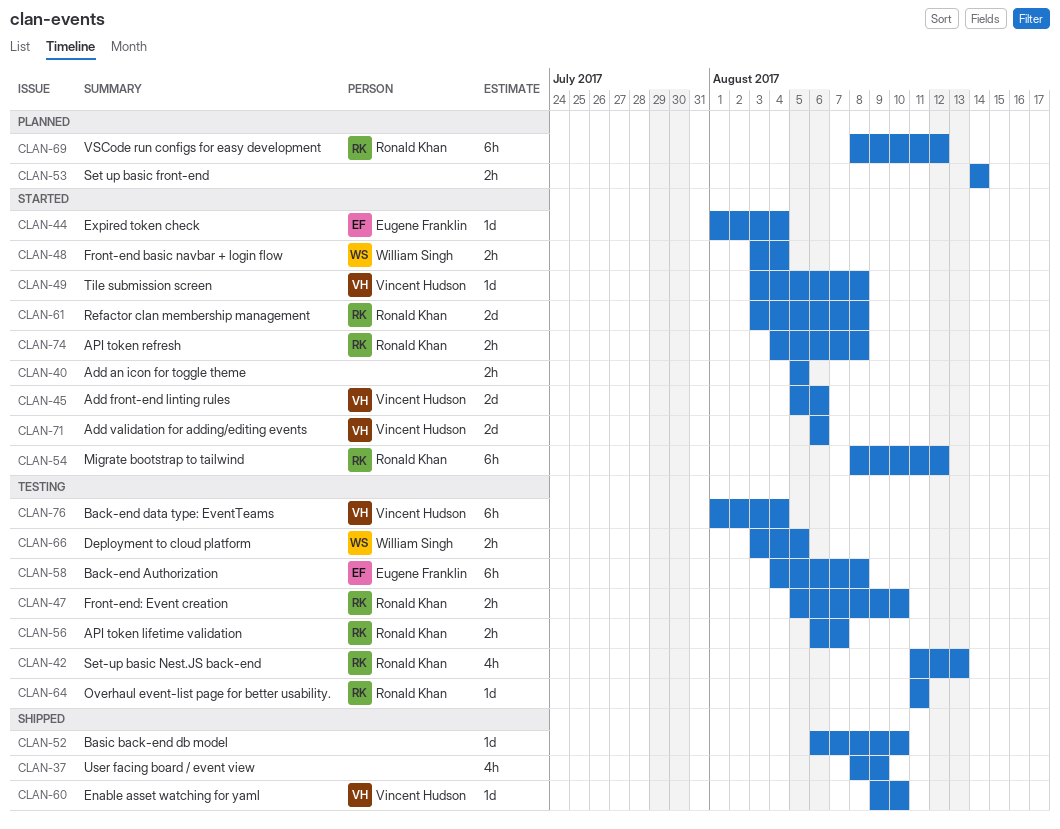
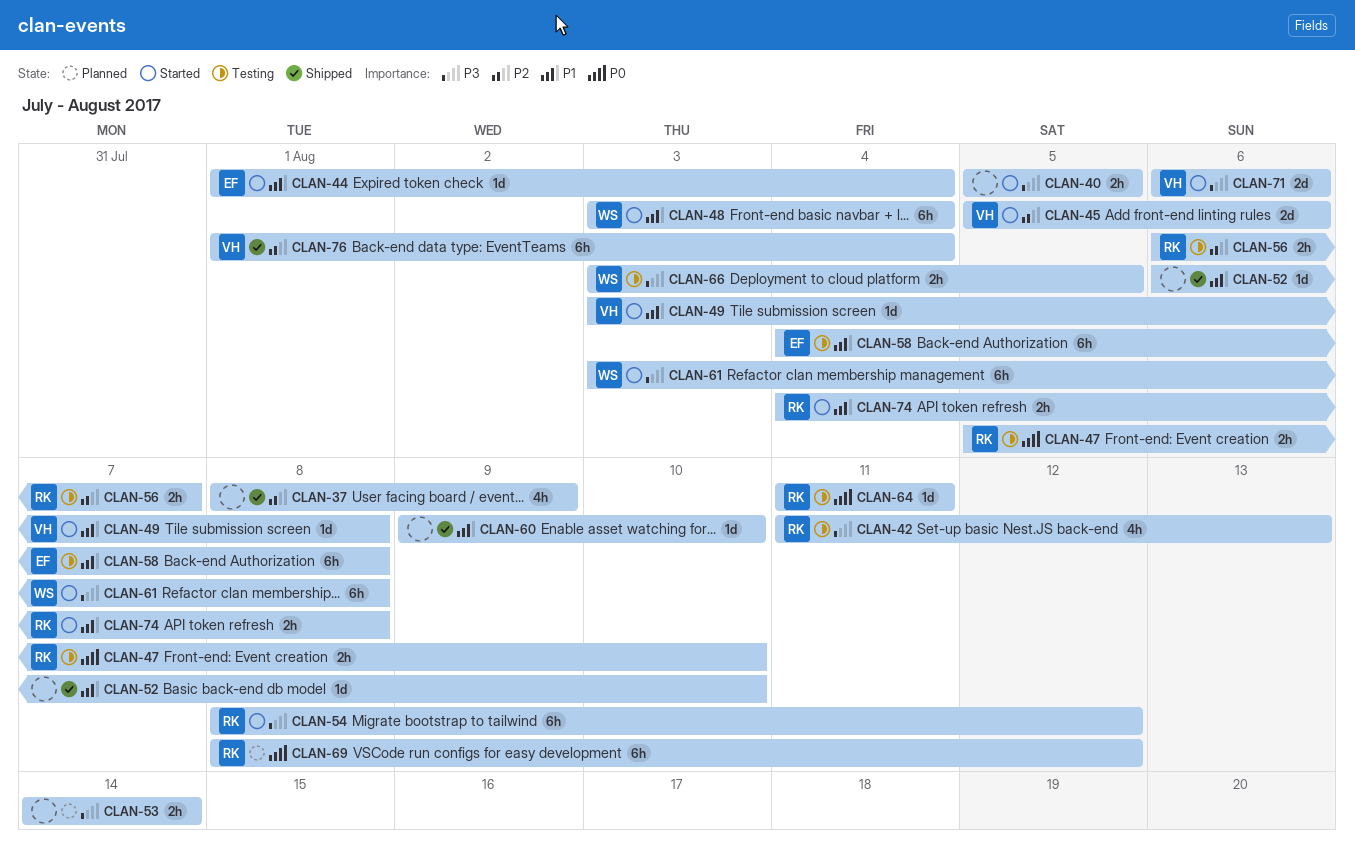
CLAN-48, estimate: 2h -> 6h
CLAN-60, owner: Vincent Hudson -> none
CLAN-61, owner: Ronald Khan -> William Singh
CLAN-61, estimate: 2d -> 6h
CLAN-76, status: Testing -> Shipped

